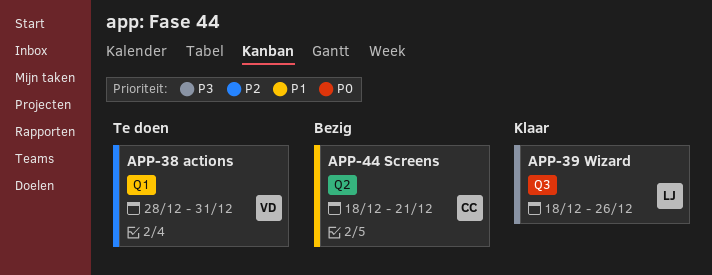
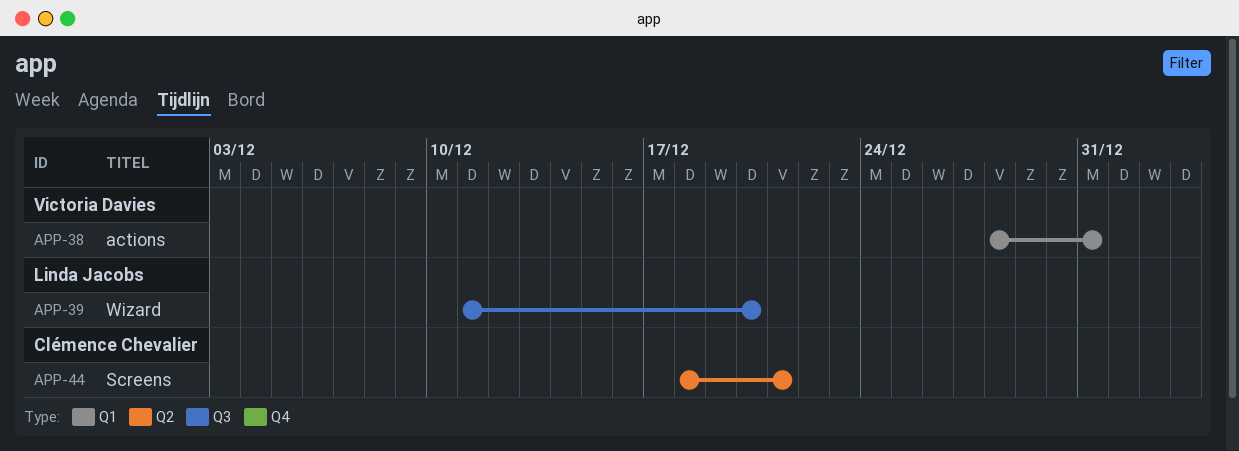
APP-39, start: Dec 18 -> Dec 11
APP-39, due: Dec 26 -> Dec 20

